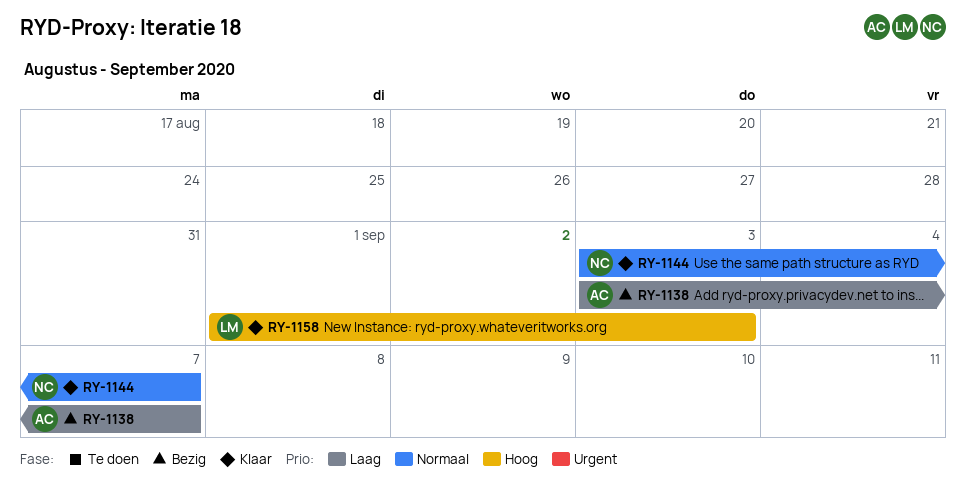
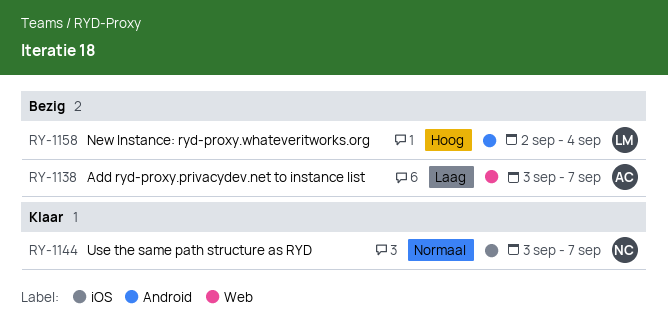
RY-1158, status: Klaar -> Bezig
RY-1158, start: Sep 1 -> Sep 2
RY-1158, due: Sep 3 -> Sep 4

